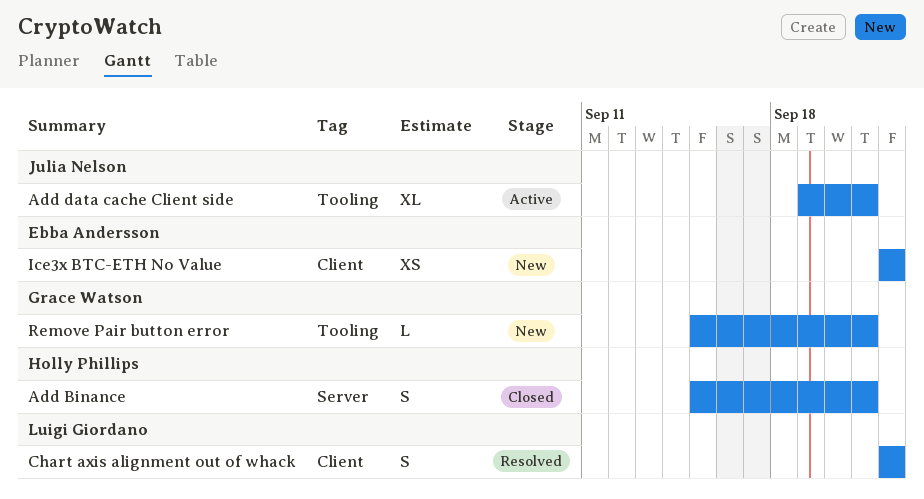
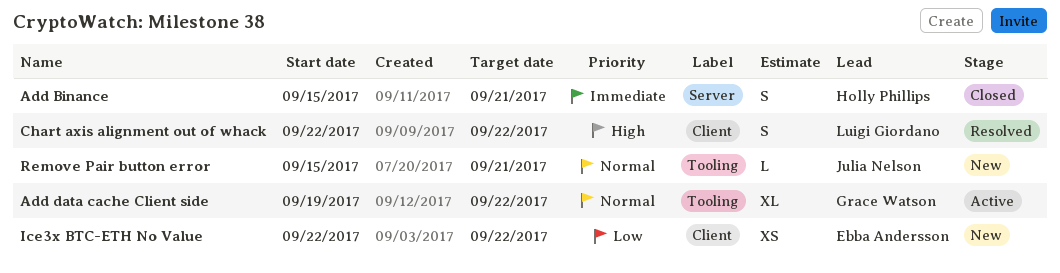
Add data cache Client side, owner: Julia Nelson -> Grace Watson
Add data cache Client side, due: Sep 21 -> Sep 22
Remove Pair button error, owner: Grace Watson -> Julia Nelson

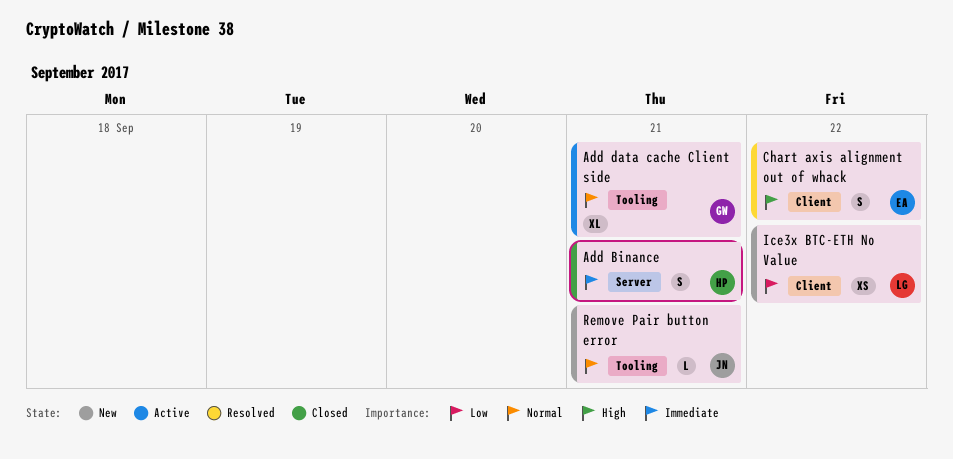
Add data cache Client side, due: Sep 22 -> Sep 21
Chart axis alignment out of whack, owner: Luigi Giordano -> Ebba Andersson
Ice3x BTC-ETH No Value, owner: Ebba Andersson -> Luigi Giordano

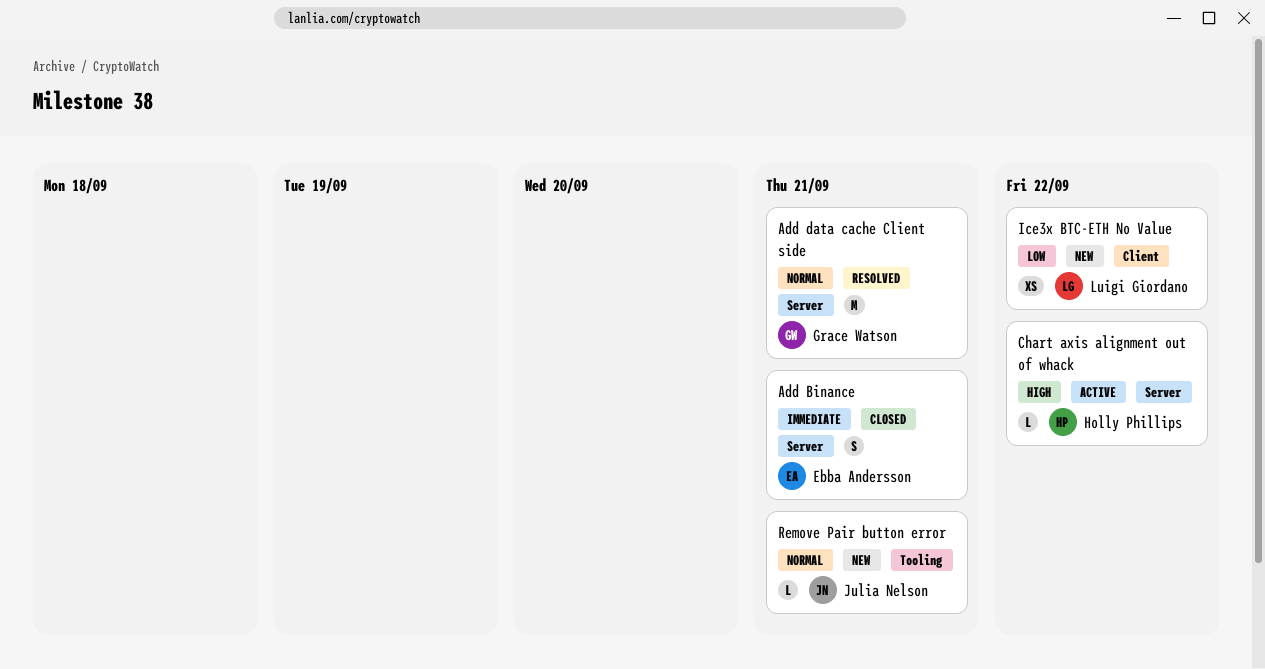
Add Binance, owner: Holly Phillips -> Ebba Andersson
Add data cache Client side, status: Active -> Resolved
Add data cache Client side, label: Tooling -> Server
Add data cache Client side, estimate: XL -> M
Chart axis alignment out of whack, status: Resolved -> Active
Chart axis alignment out of whack, owner: Ebba Andersson -> Holly Phillips
Chart axis alignment out of whack, label: Client -> Server
Chart axis alignment out of whack, estimate: S -> L

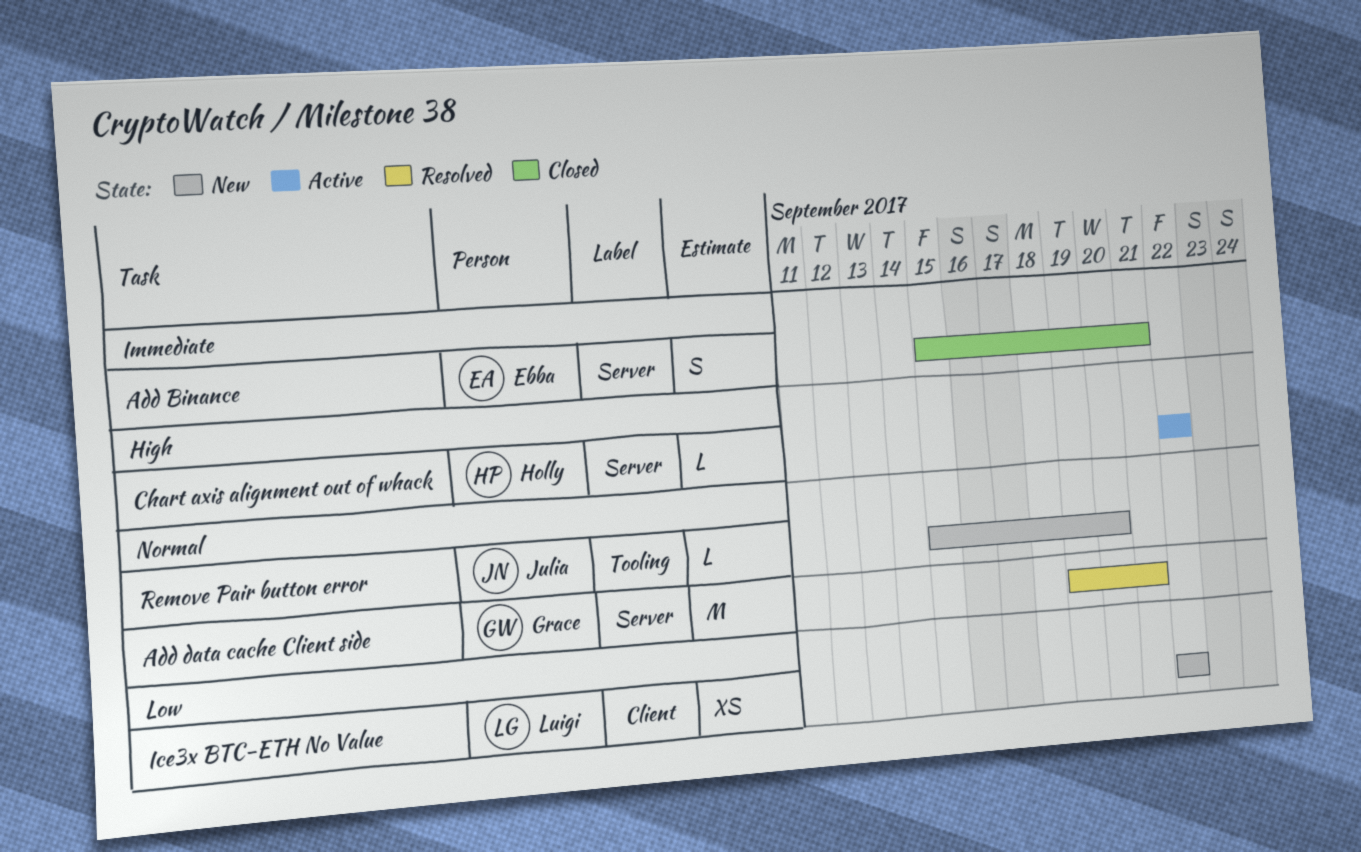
Remove Pair button error, due: Sep 21 -> Sep 20

